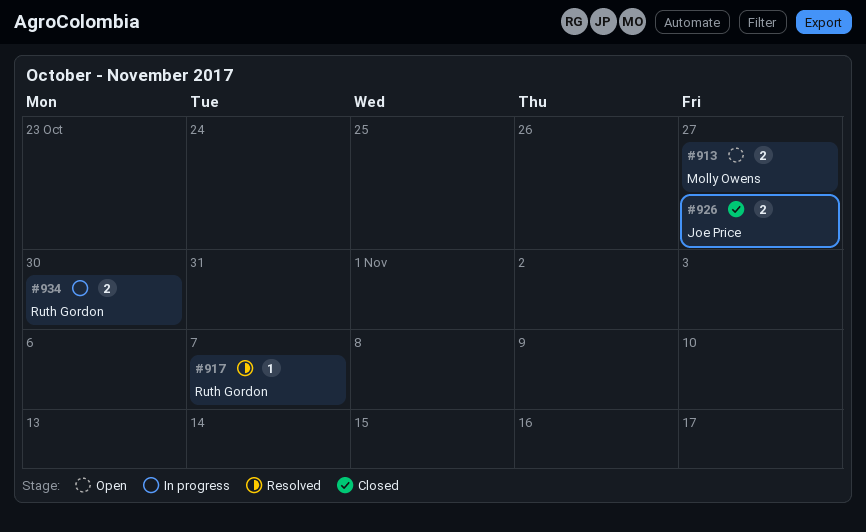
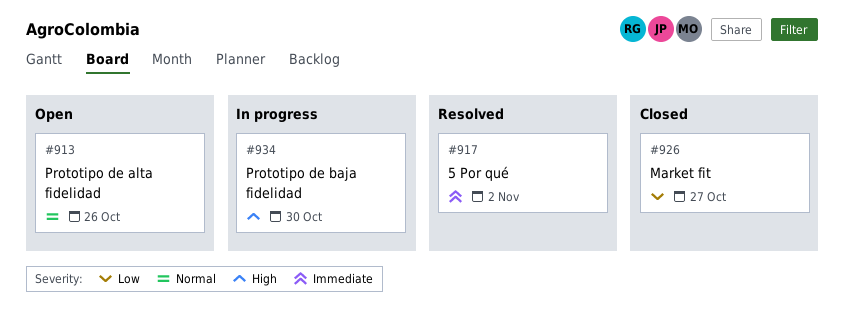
#913, due: Oct 27 -> Oct 26
#917, due: Nov 7 -> Nov 2

